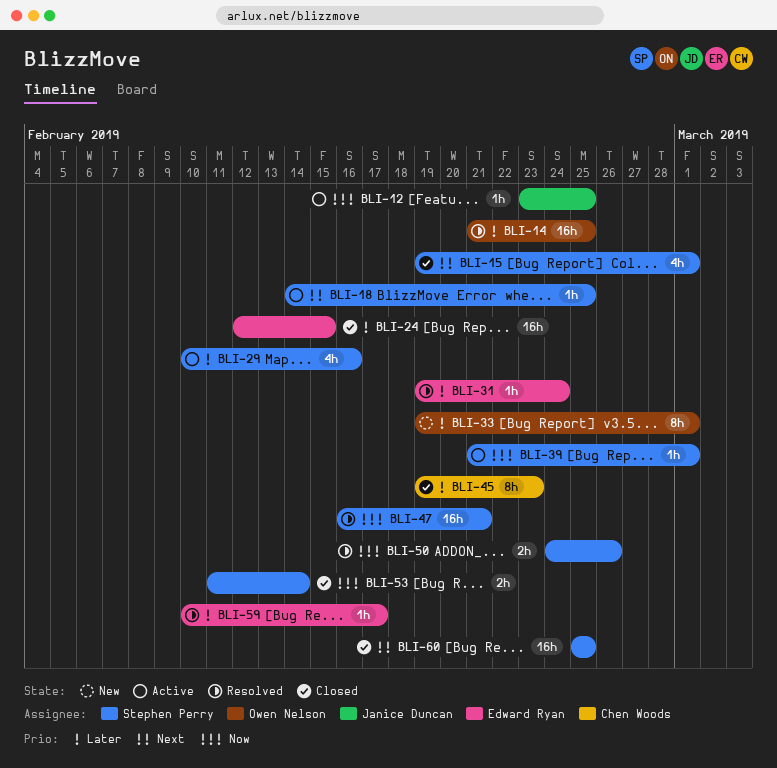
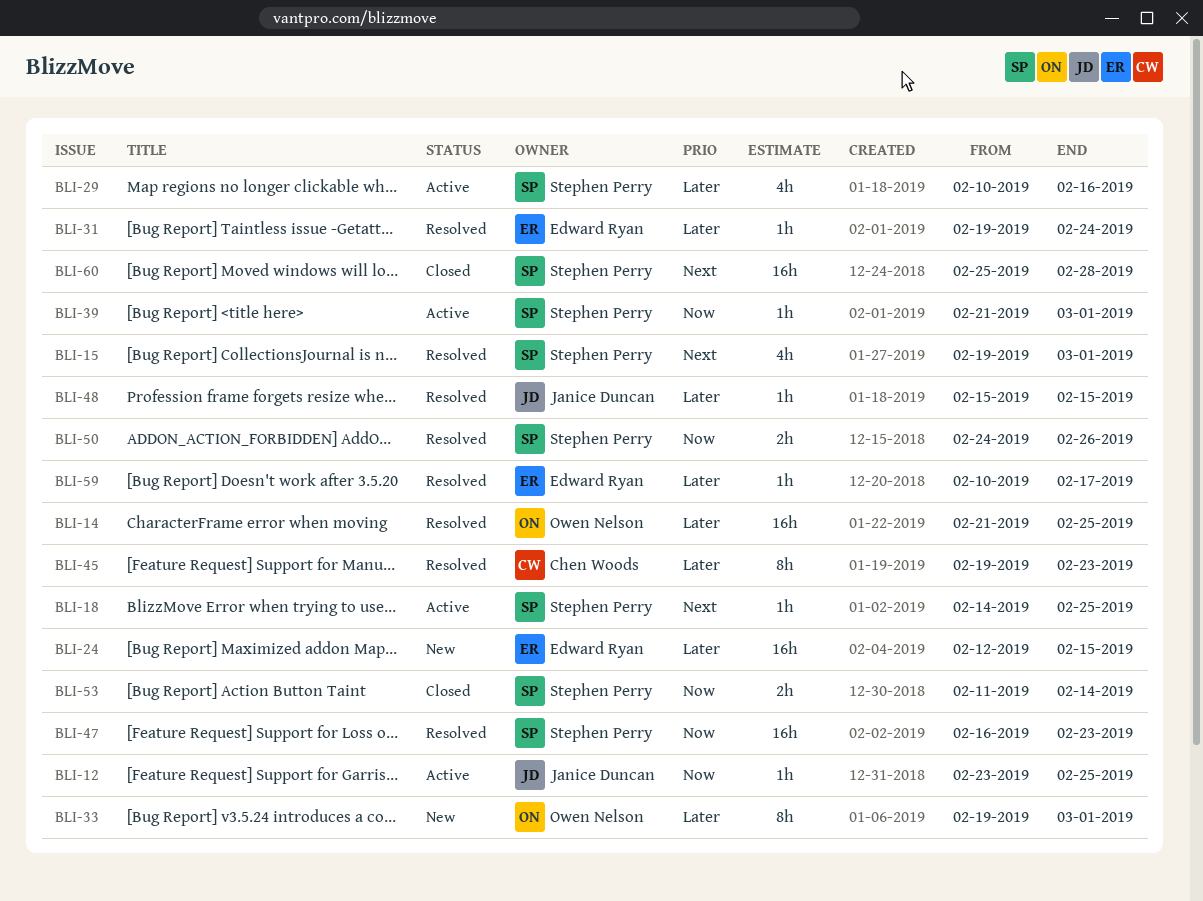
BLI-15, status: Closed -> Resolved
BLI-24, status: Closed -> New
BLI-45, status: Closed -> Resolved
BLI-47, due: Feb 21 -> Feb 23
BLI-48: none -> present
BLI-60, due: Feb 25 -> Feb 28

